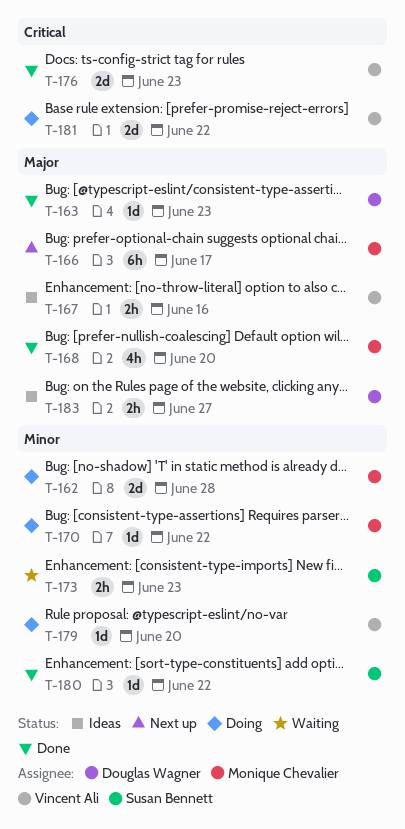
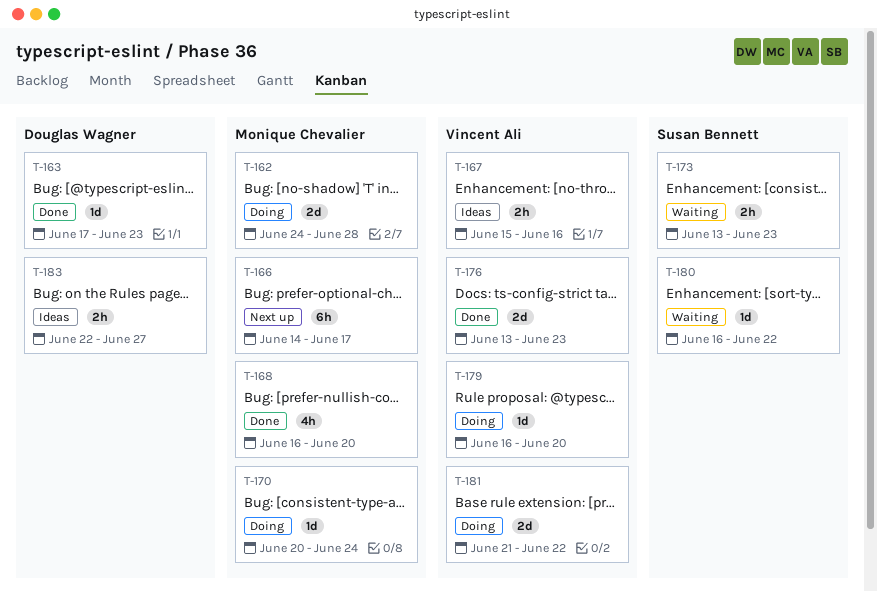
T-170, due: Jun 22 -> Jun 24
T-180, status: Done -> Waiting

